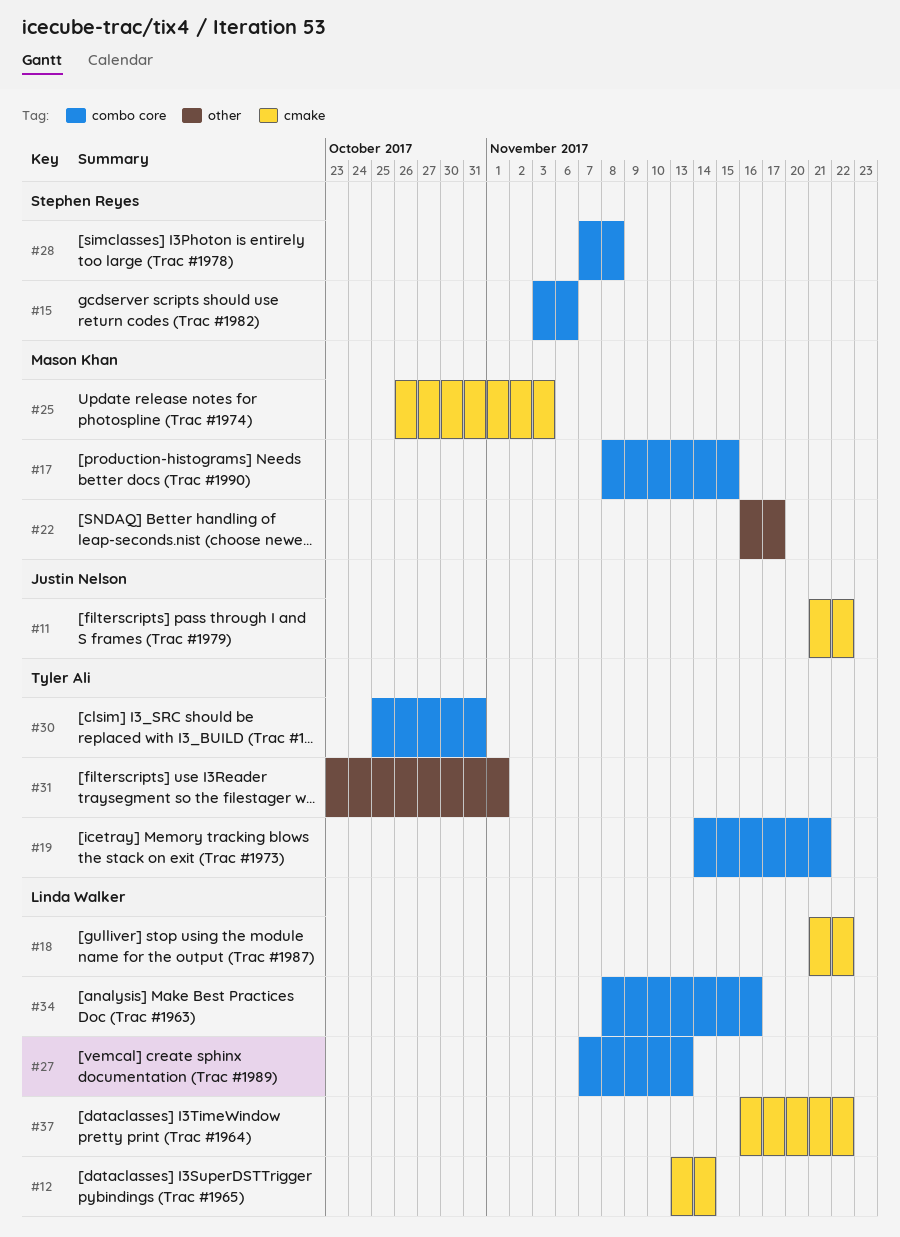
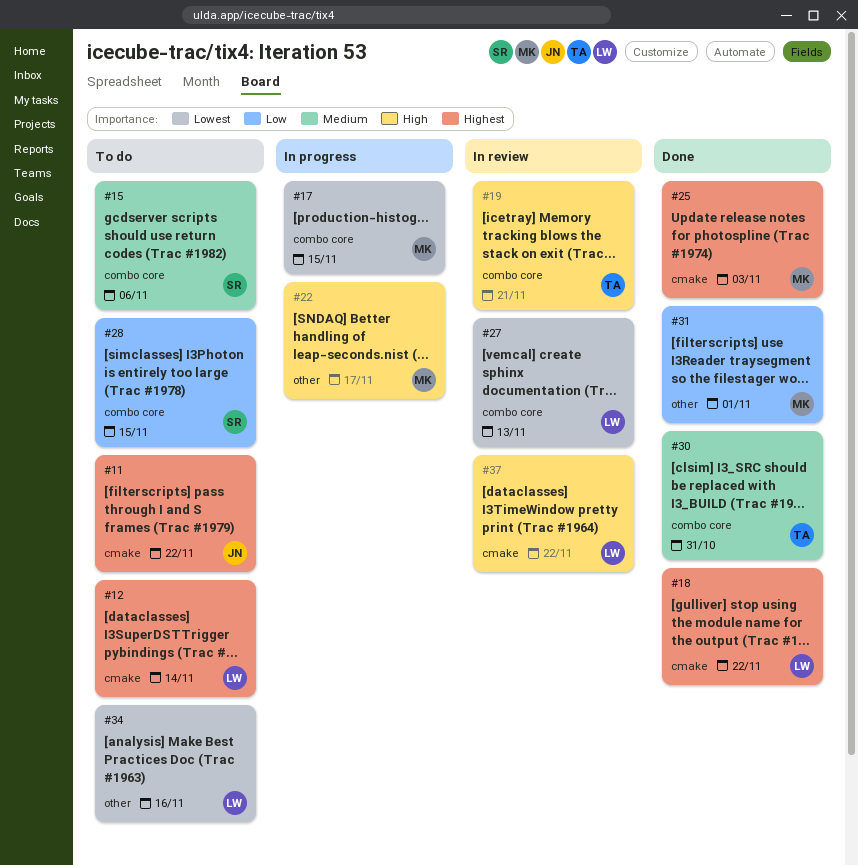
#28, due: Nov 8 -> Nov 15
#31, owner: Tyler Ali -> Mason Khan
#34, label: combo core -> other

